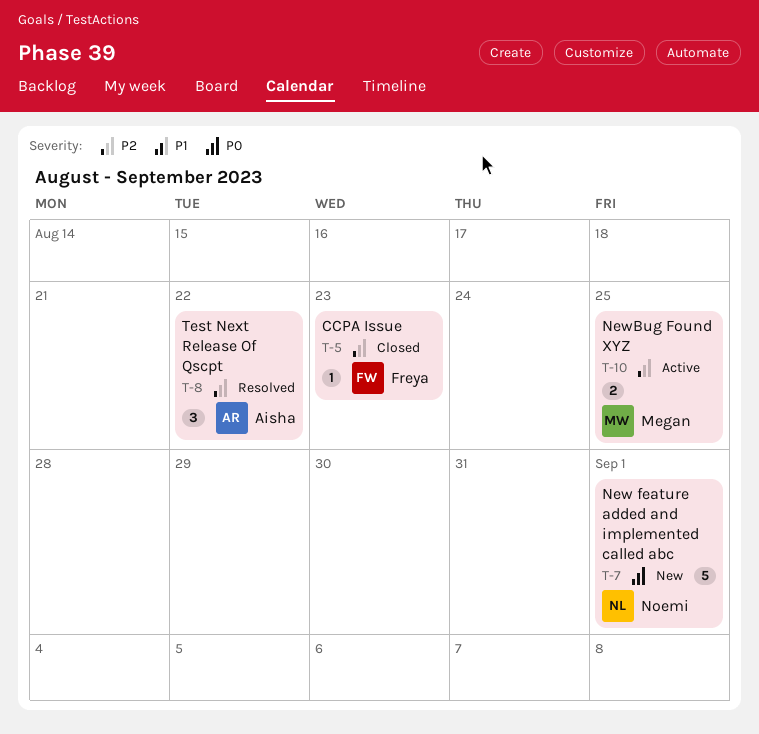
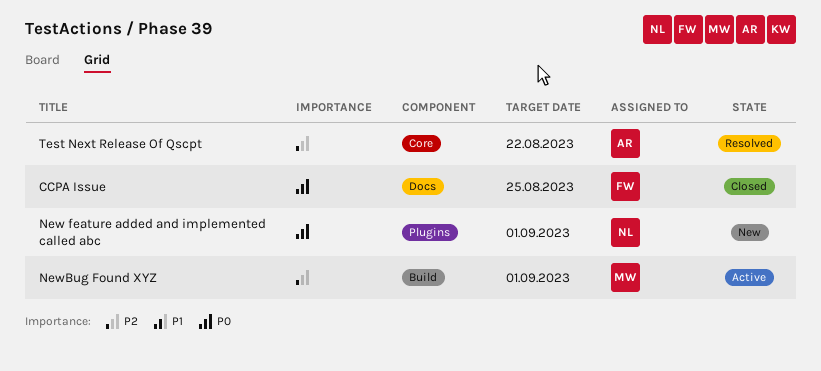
CCPA Issue, priority: P2 -> P0
CCPA Issue, due: Aug 23 -> Aug 25
NewBug Found XYZ, due: Aug 25 -> Sep 1

